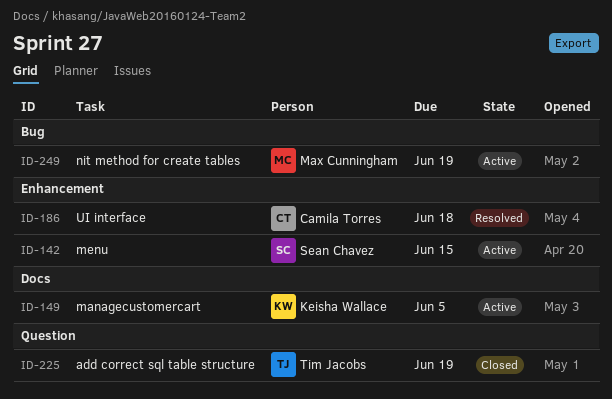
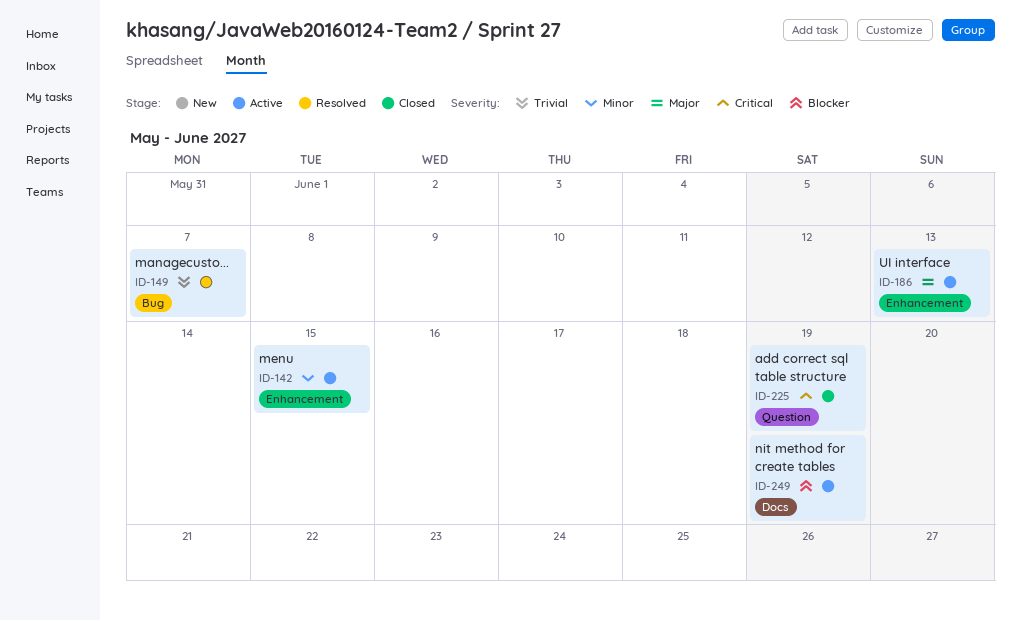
ID-149, status: Active -> Resolved
ID-149, label: Docs -> Bug
ID-149, due: Jun 5 -> Jun 7
ID-186, status: Resolved -> Active
ID-186, due: Jun 18 -> Jun 13
ID-249, label: Bug -> Docs

